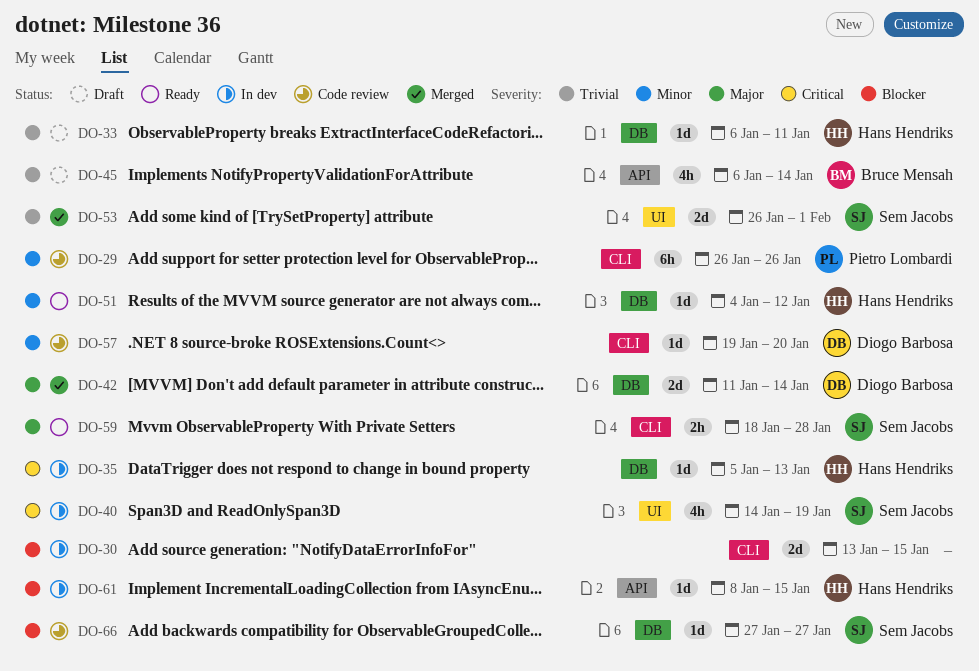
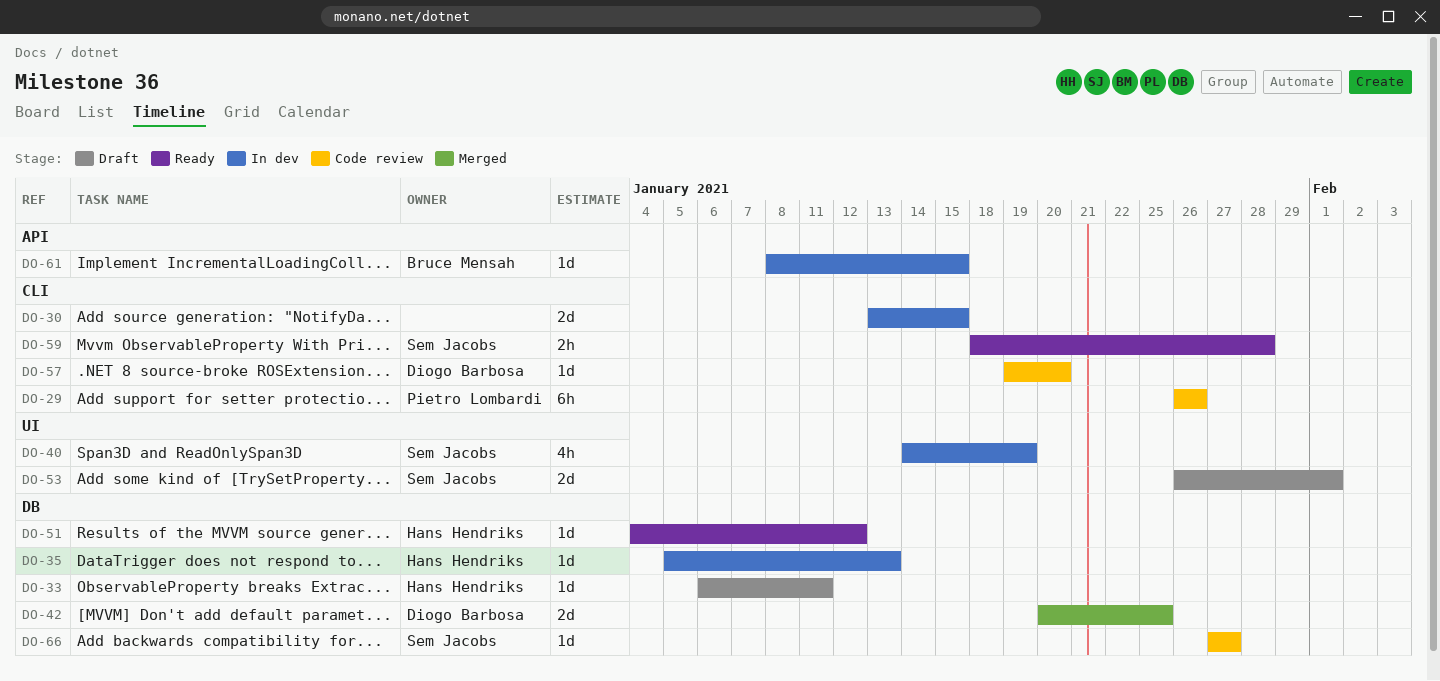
DO-42, start: Jan 11 -> Jan 20
DO-42, due: Jan 14 -> Jan 25
DO-45: present -> none
DO-53, status: Merged -> Draft
DO-61, owner: Hans Hendriks -> Bruce Mensah

